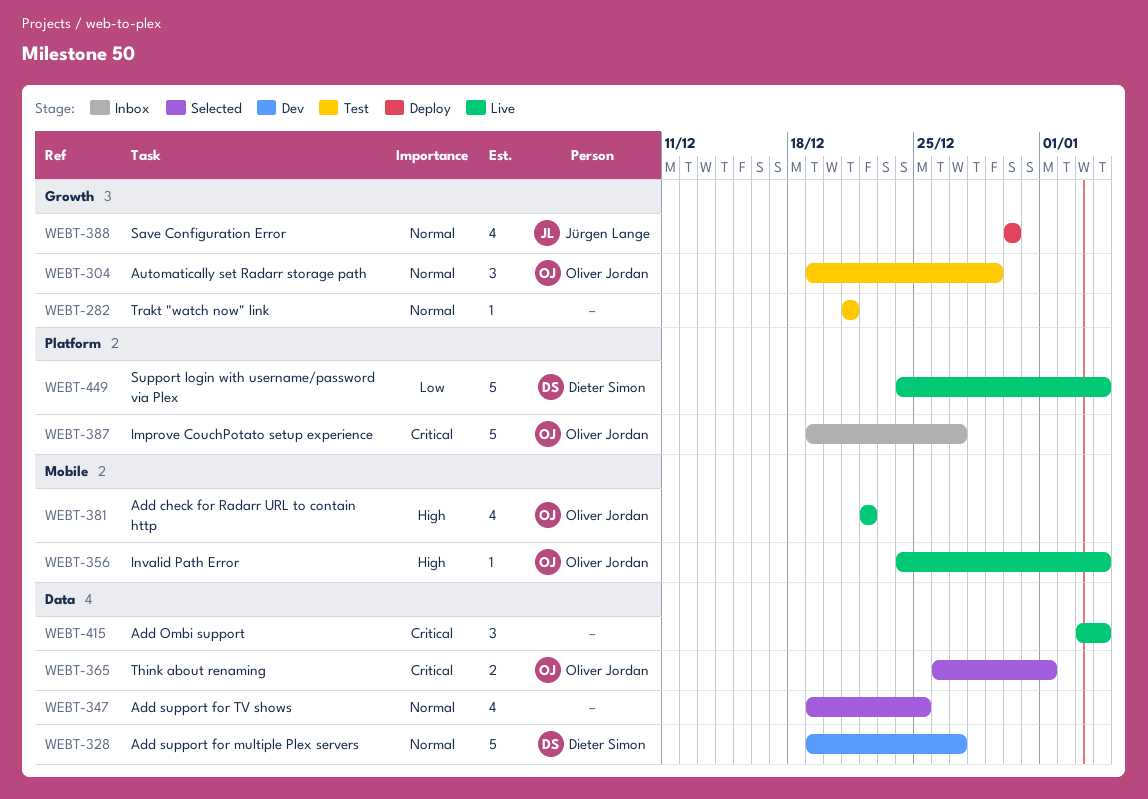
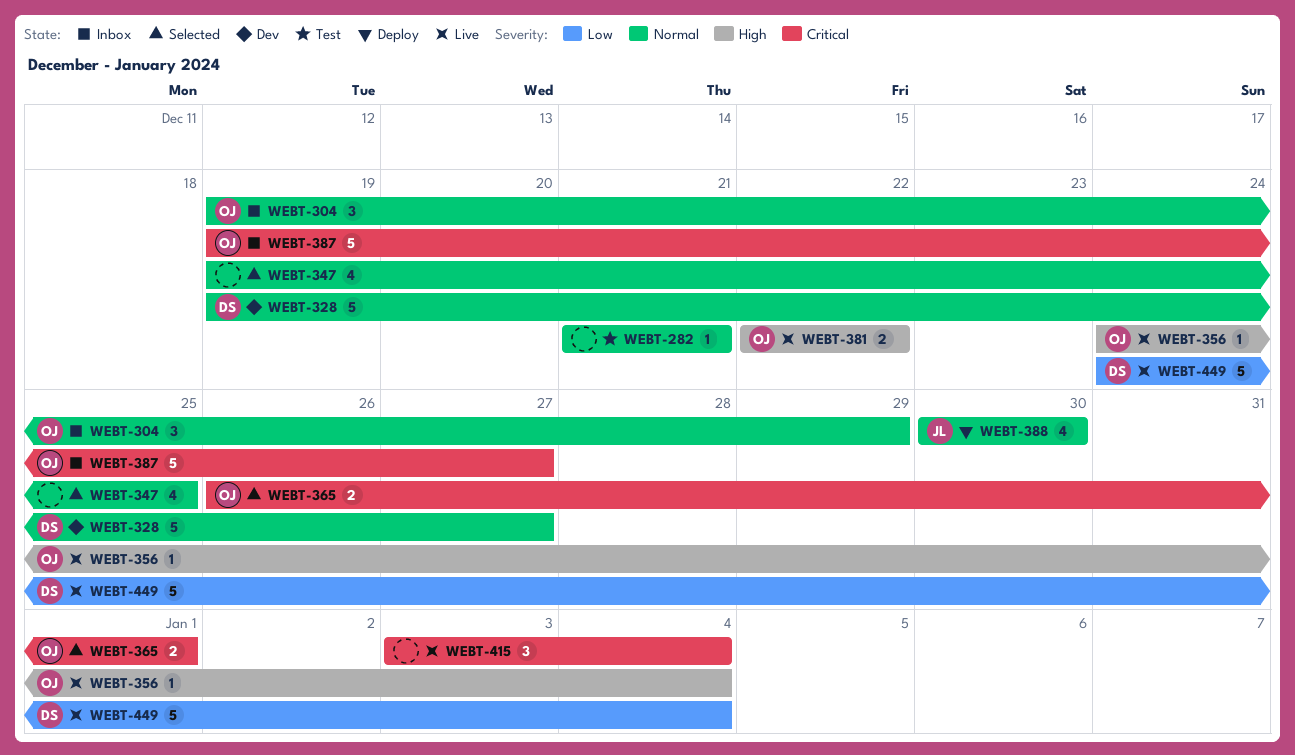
WEBT-304, status: Test -> Inbox
WEBT-381, estimate: 4 -> 2

